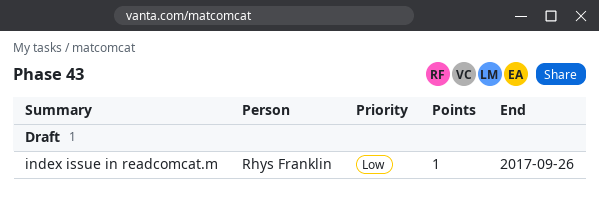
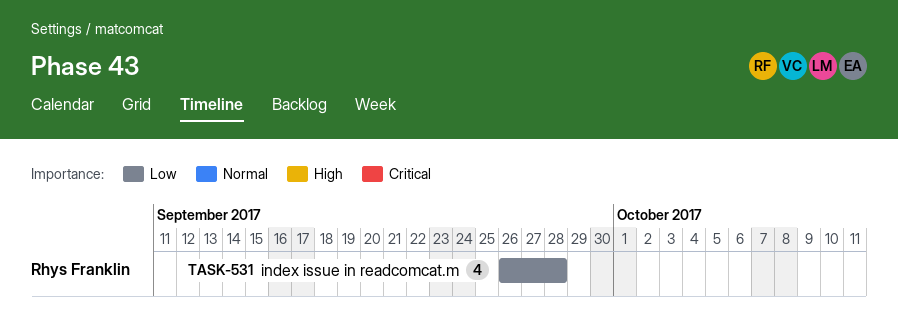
index issue in readcomcat.m, estimate: 1 -> 4
index issue in readcomcat.m, due: Sep 26 -> Sep 28

